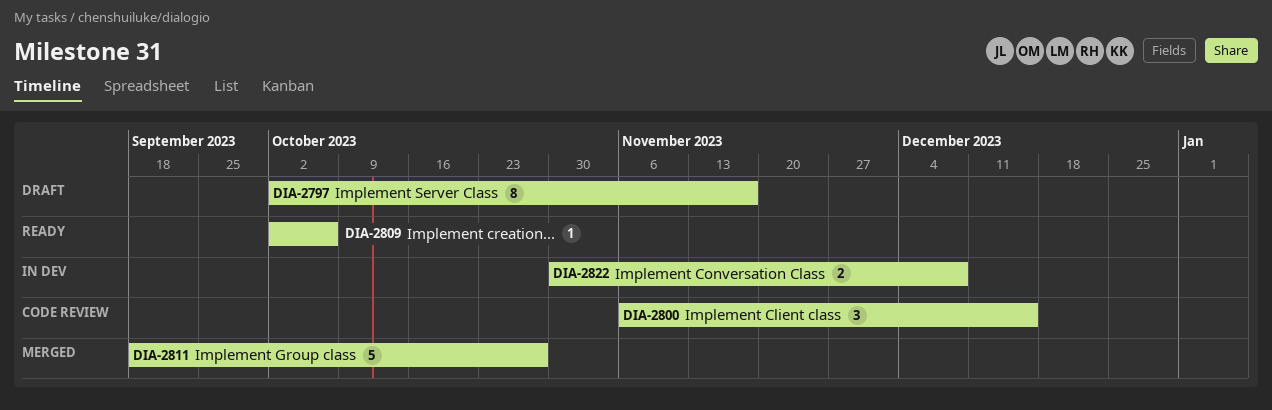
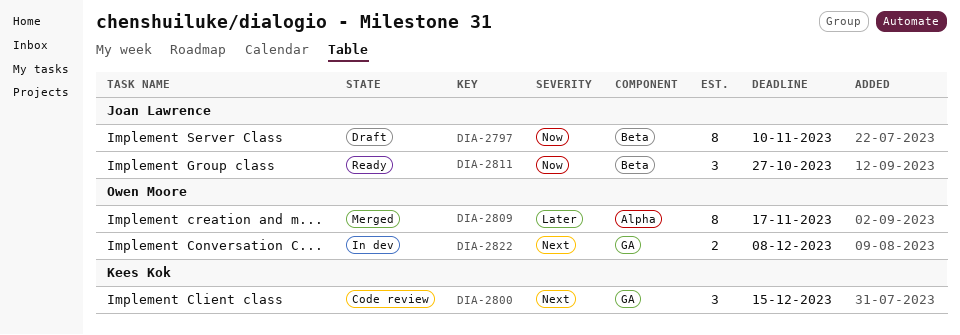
DIA-2797, due: Nov 17 -> Nov 10
DIA-2809, status: Ready -> Merged
DIA-2809, estimate: 1 -> 8
DIA-2809, due: Oct 6 -> Nov 17
DIA-2811, status: Merged -> Ready
DIA-2811, estimate: 5 -> 3

